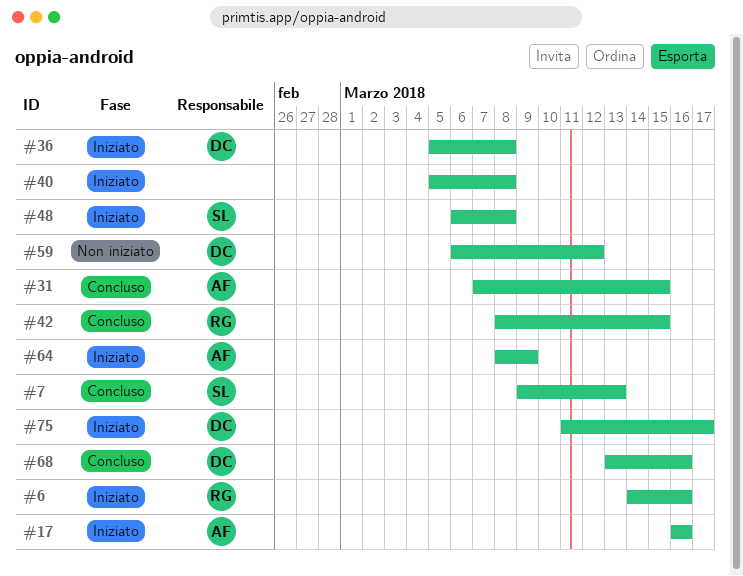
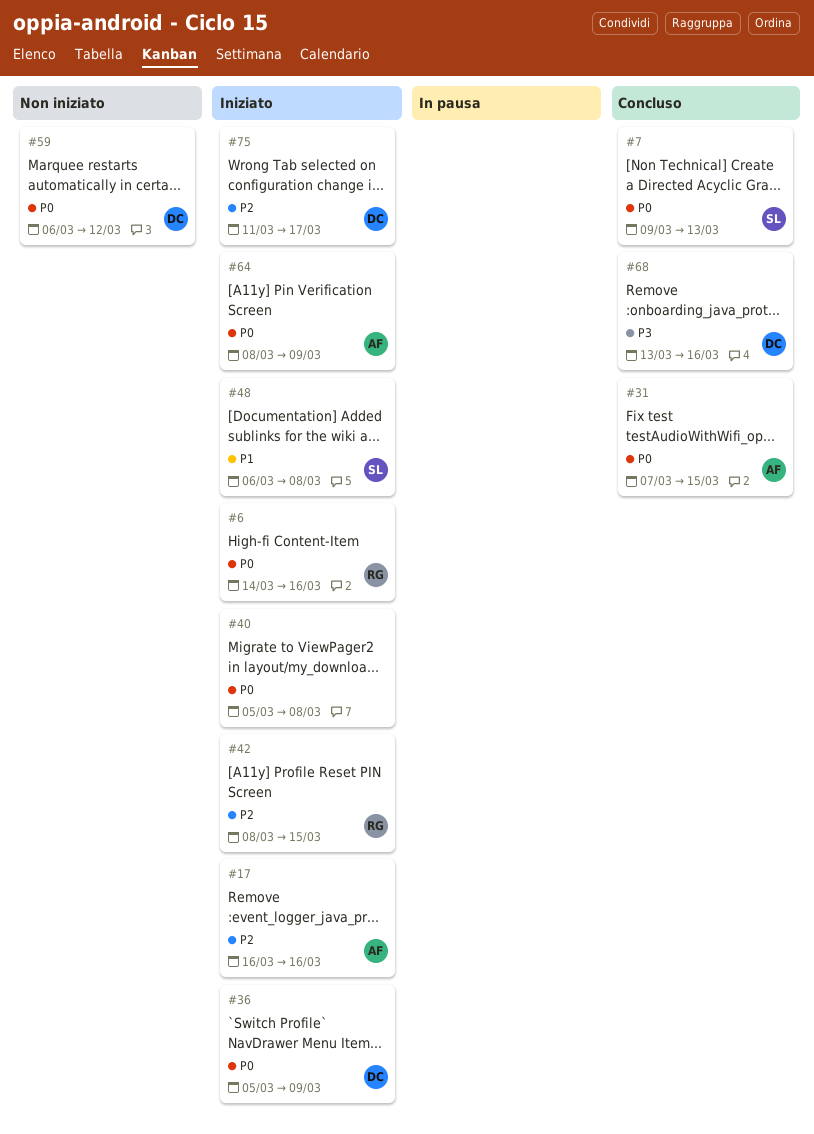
#36, due: Mar 8 -> Mar 9
#42, status: Concluso -> Iniziato

